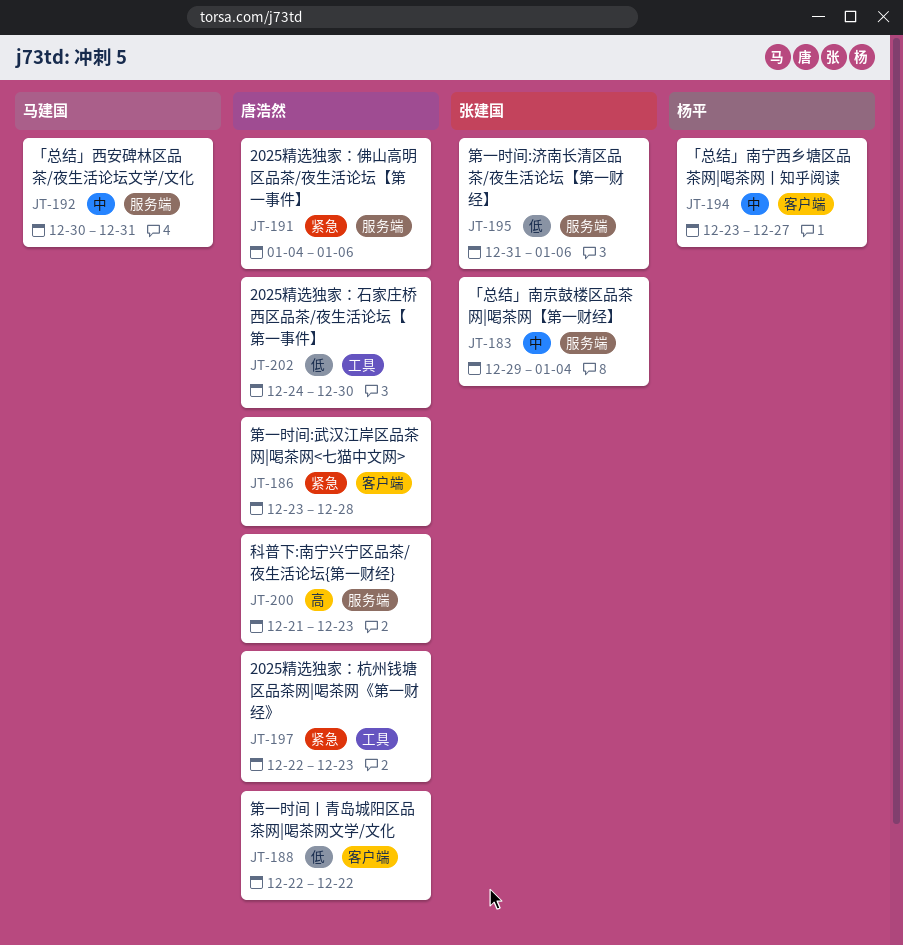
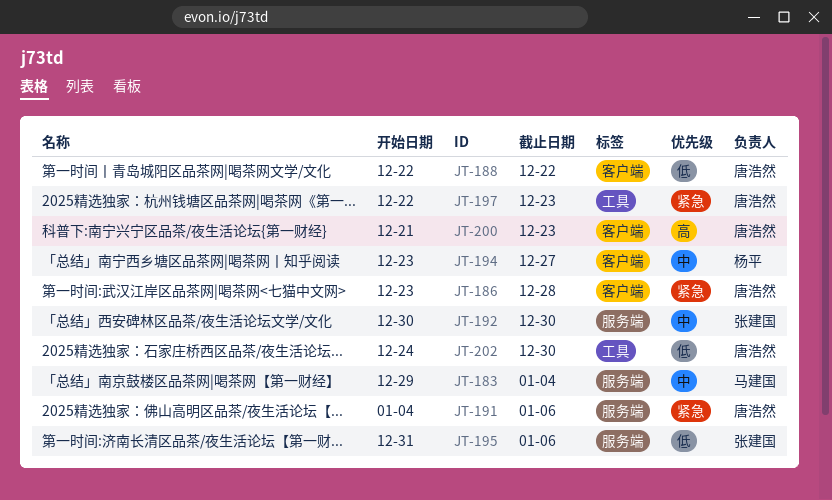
JT-183, owner: 张建国 -> 马建国
JT-192, owner: 马建国 -> 张建国
JT-192, due: Dec 31 -> Dec 30
JT-200, label: 服务端 -> 客户端

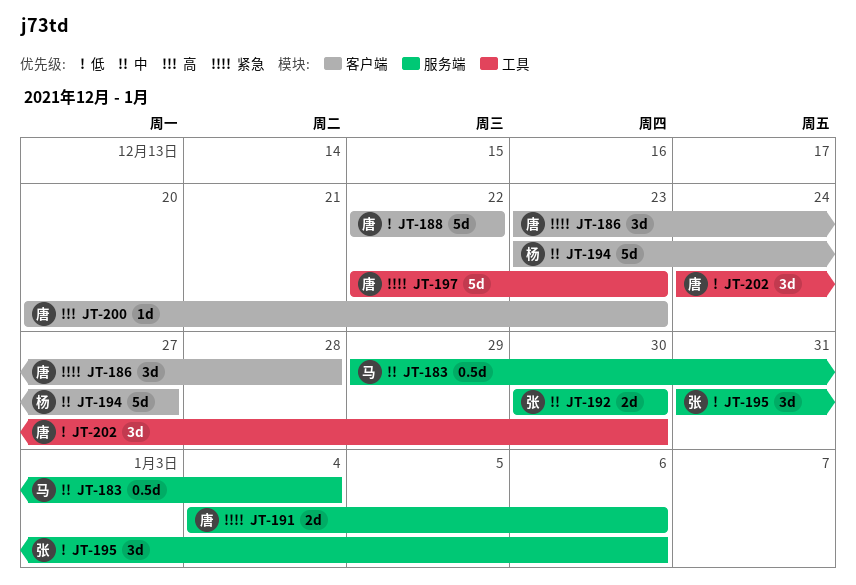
JT-200, start: Dec 21 -> Dec 20

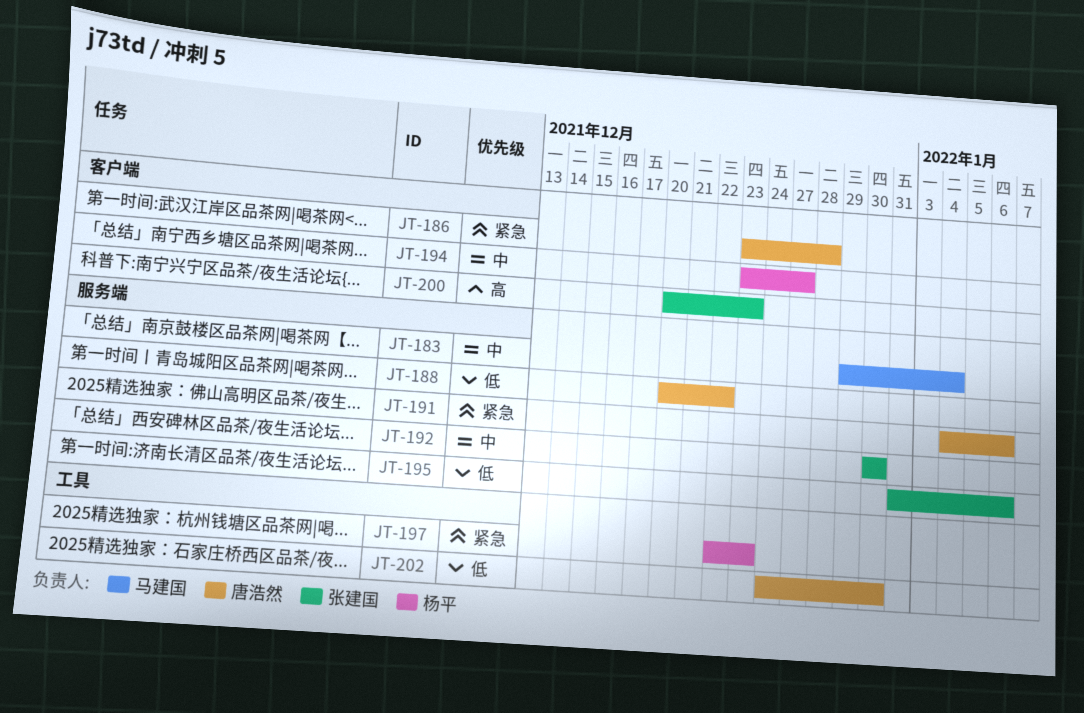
JT-188, label: 客户端 -> 服务端
JT-188, start: Dec 22 -> Dec 20
JT-197, owner: 唐浩然 -> 杨平
JT-200, owner: 唐浩然 -> 张建国

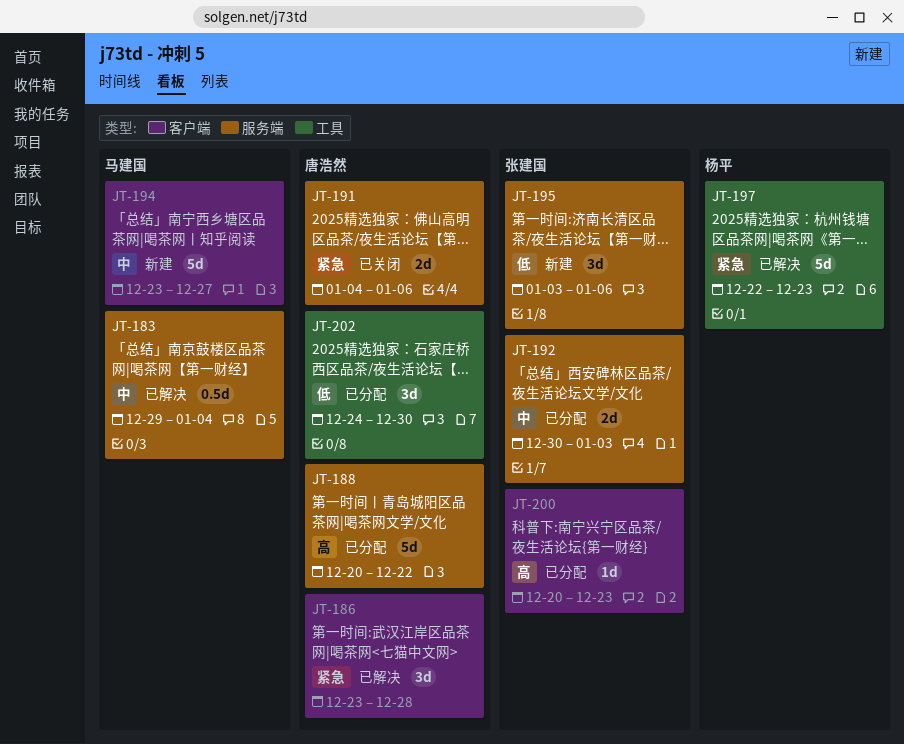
JT-188, priority: 低 -> 高
JT-192, due: Dec 30 -> Jan 3
JT-194, owner: 杨平 -> 马建国
JT-195, start: Dec 31 -> Jan 3

